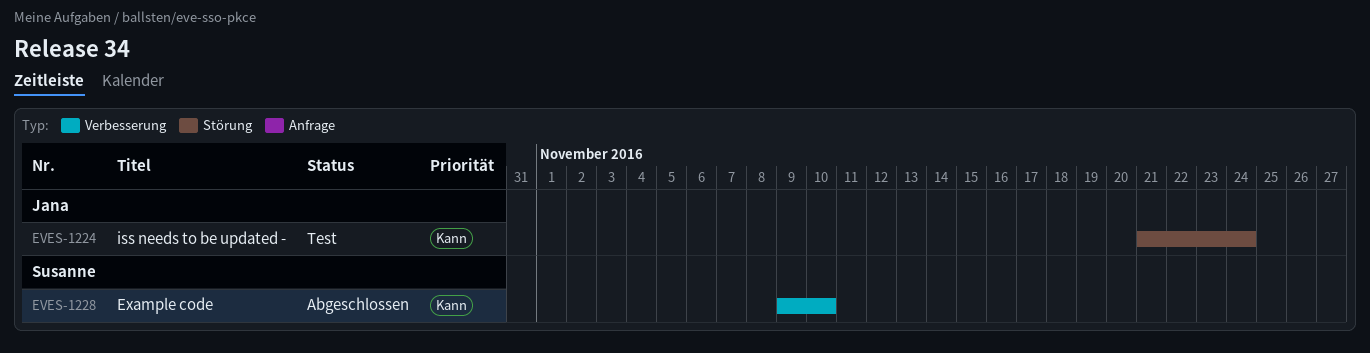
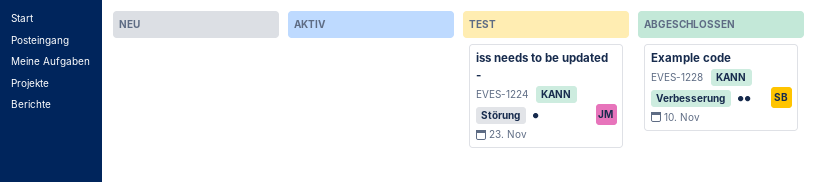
EVES-1224, due: Nov 24 -> Nov 23

